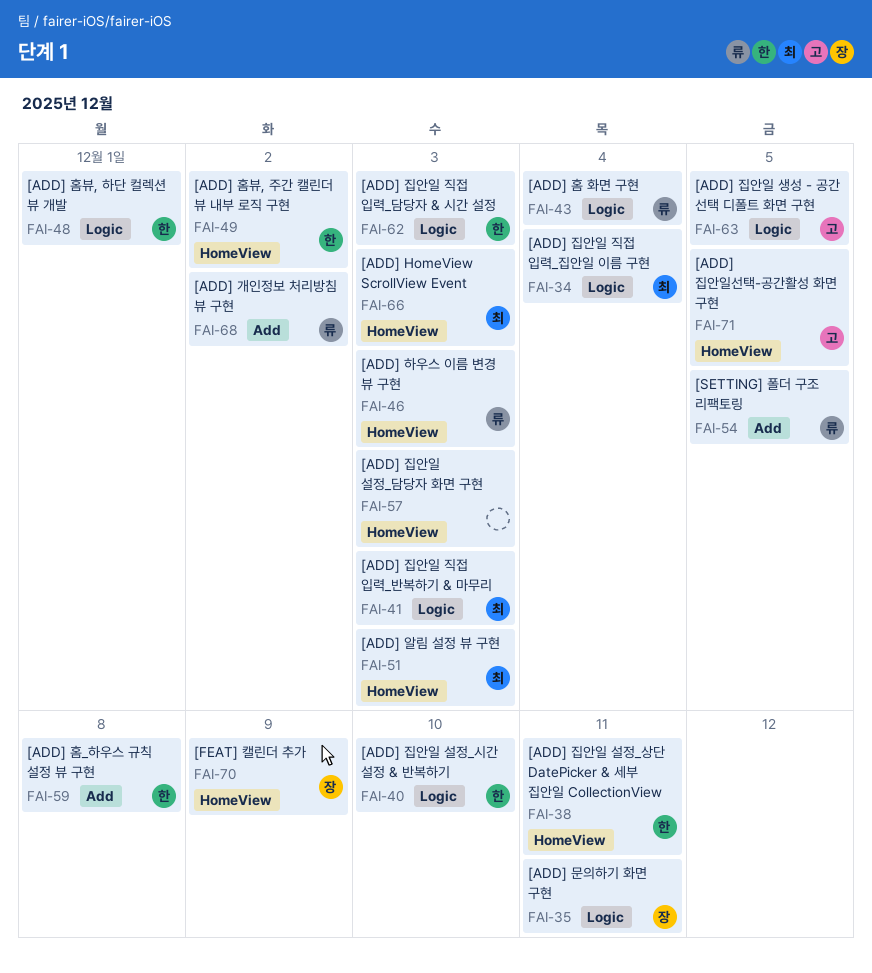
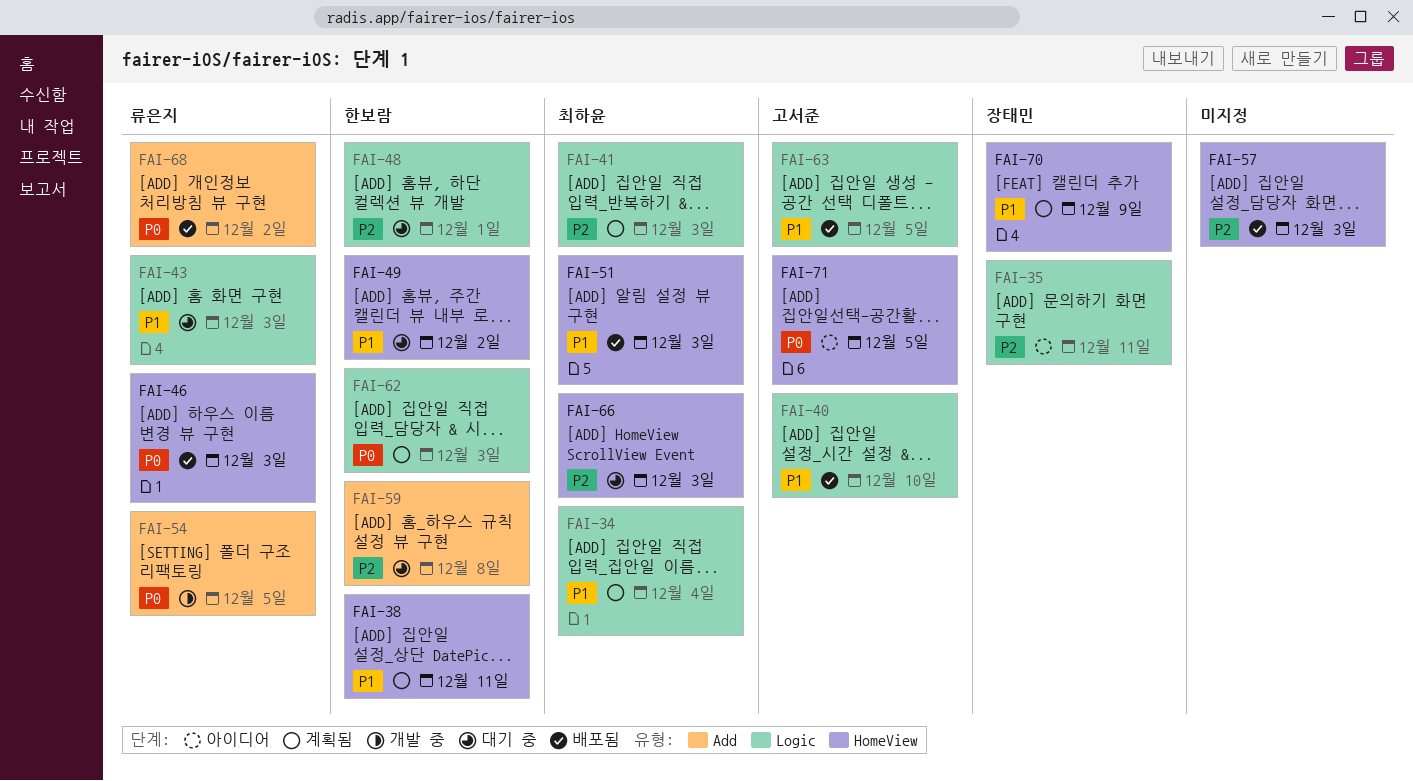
FAI-40, owner: 한보람 -> 고서준
FAI-43, due: Dec 4 -> Dec 3

